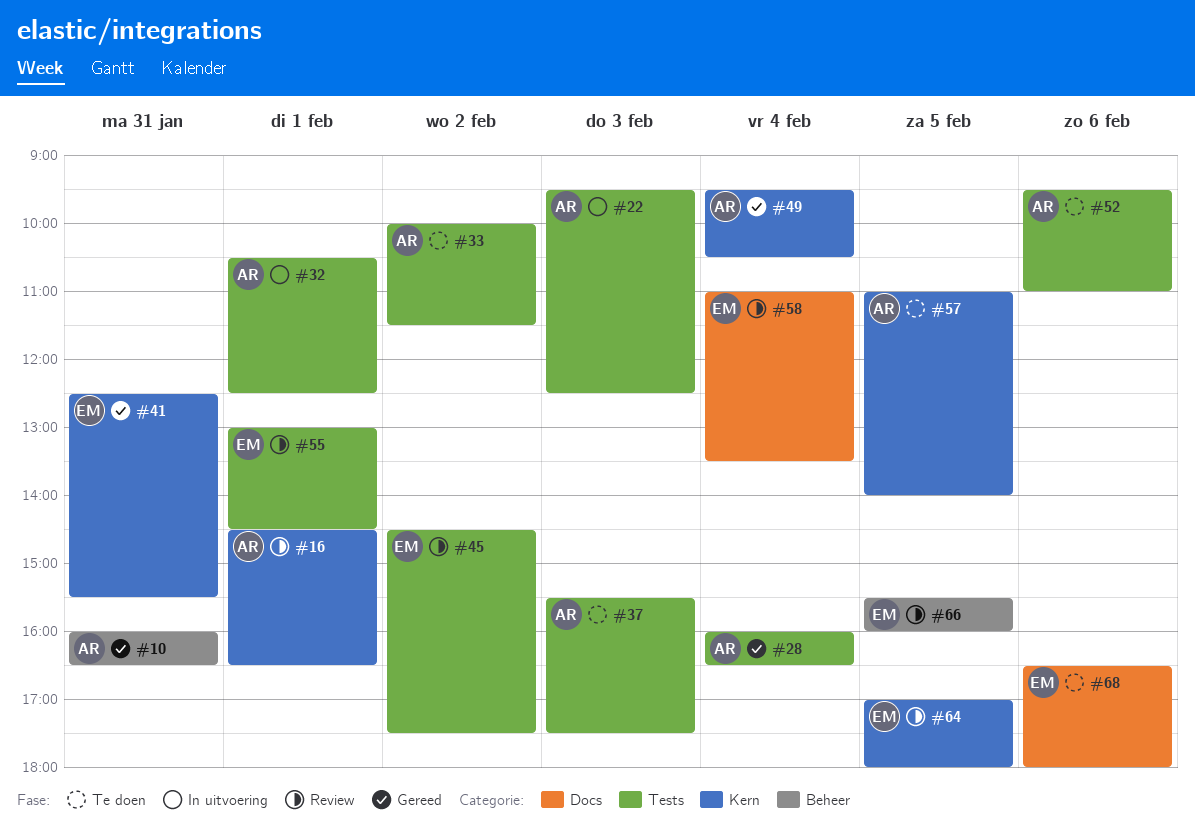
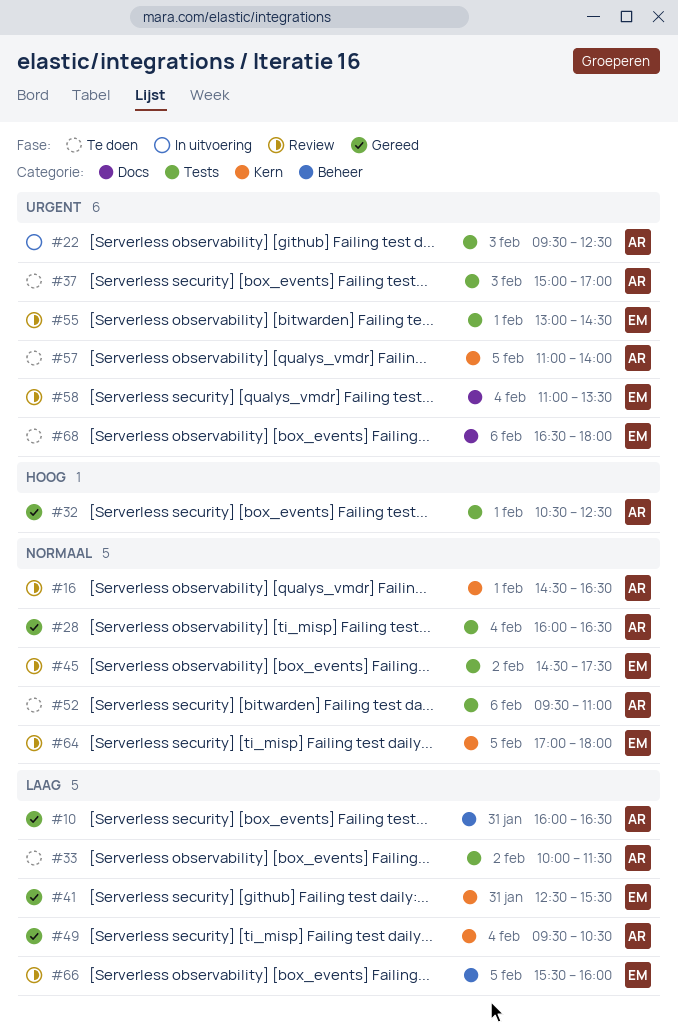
#32, status: In uitvoering -> Gereed
#37, begins: 15:30 -> 15:00
#37, ends: 17:30 -> 17:00

